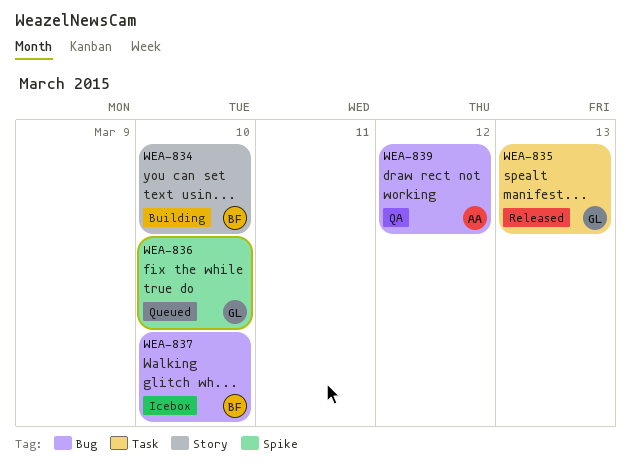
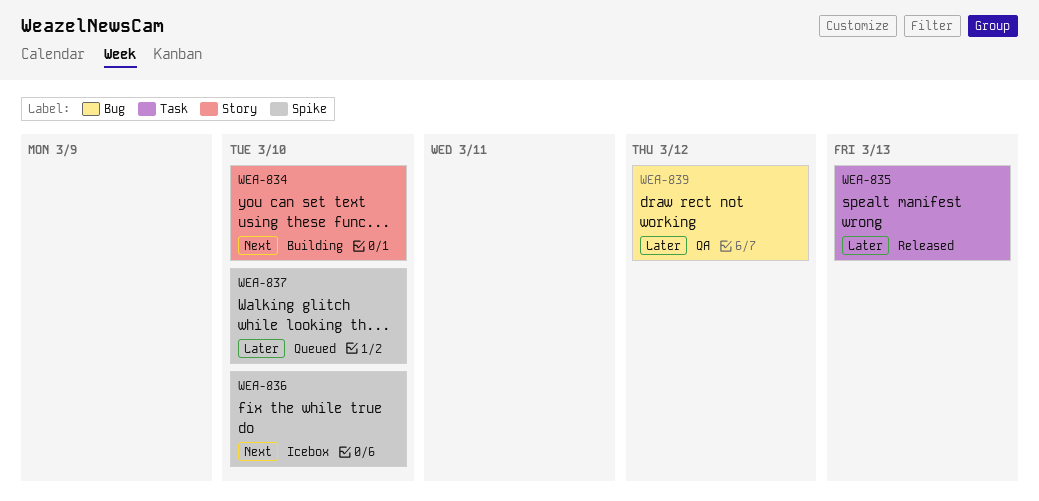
WEA-836, status: Queued -> Icebox
WEA-837, status: Icebox -> Queued
WEA-837, label: Bug -> Spike

